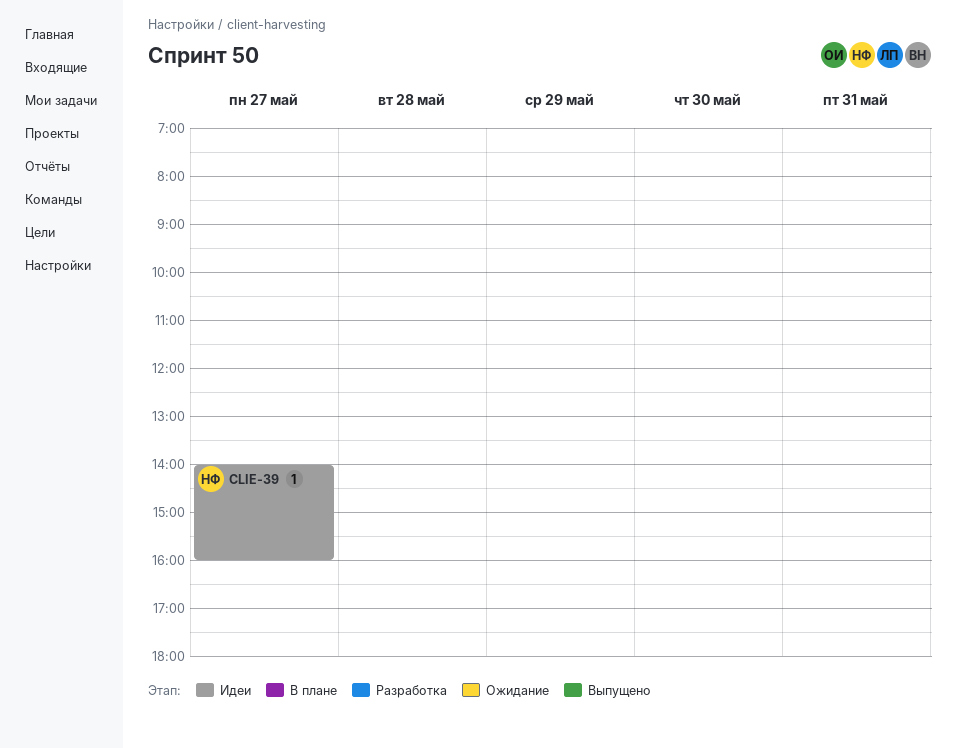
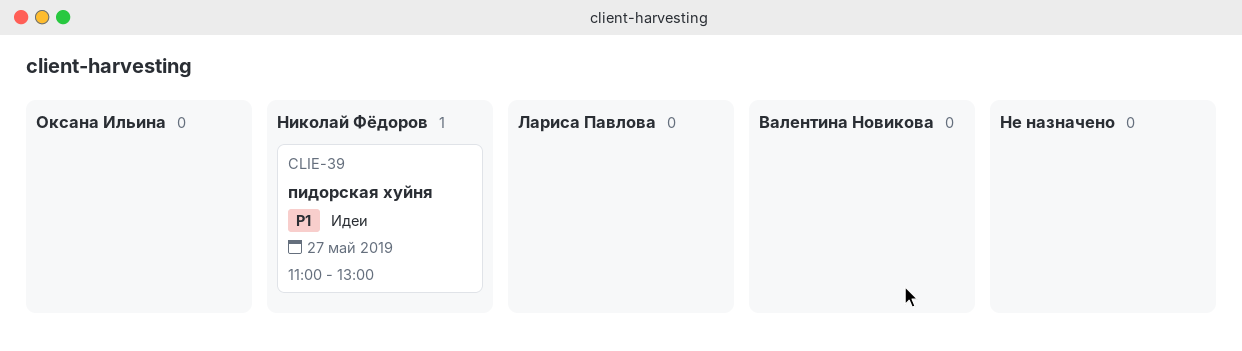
CLIE-39, begins: 14:00 -> 11:00
CLIE-39, ends: 16:00 -> 13:00

